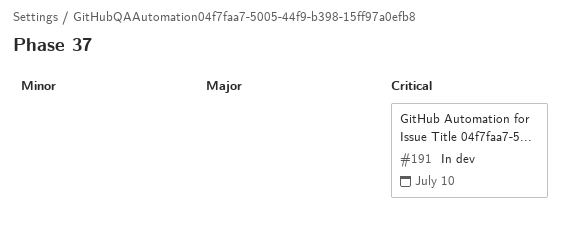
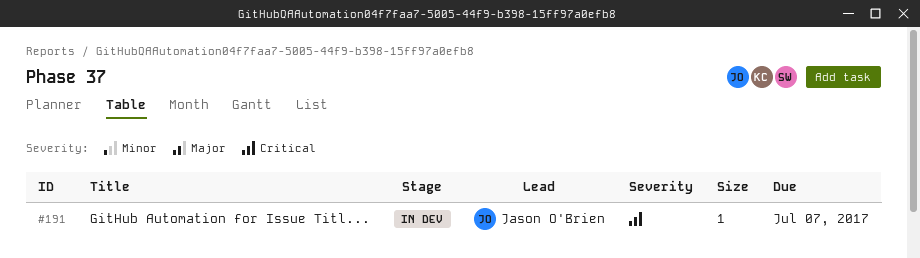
#191, due: Jul 10 -> Jul 7

